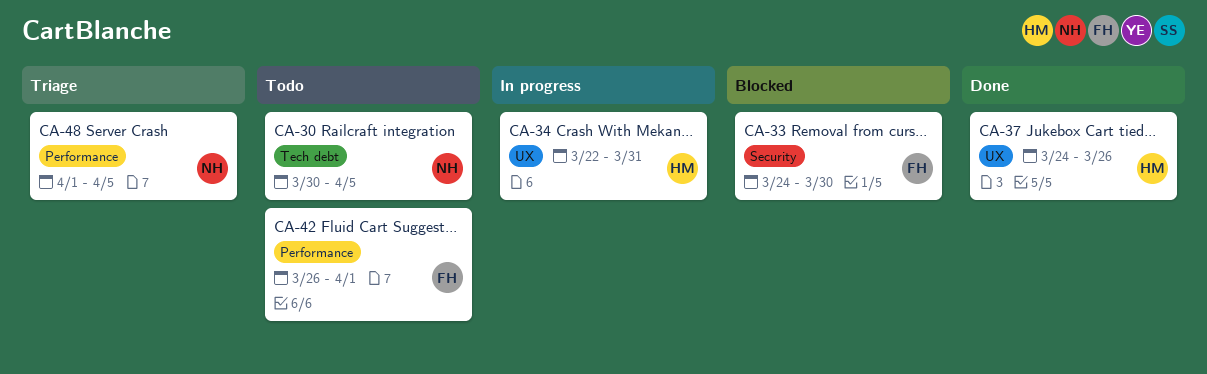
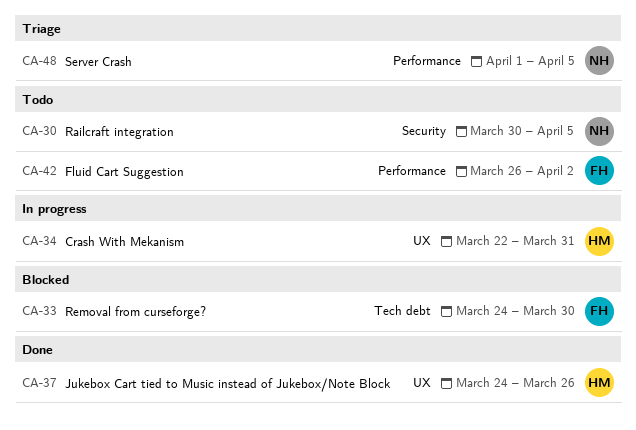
CA-30, label: Tech debt -> Security
CA-33, label: Security -> Tech debt
CA-42, due: Apr 1 -> Apr 2

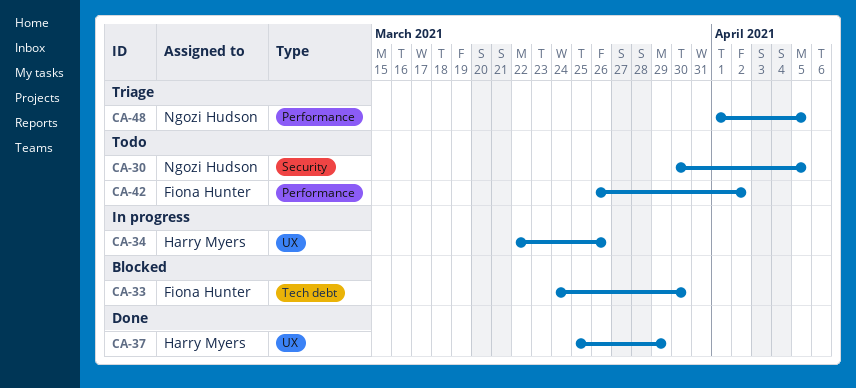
CA-34, due: Mar 31 -> Mar 26
CA-37, start: Mar 24 -> Mar 25
CA-37, due: Mar 26 -> Mar 29

